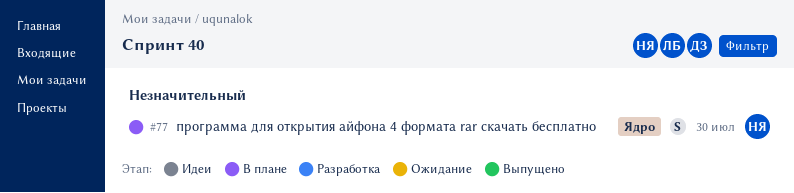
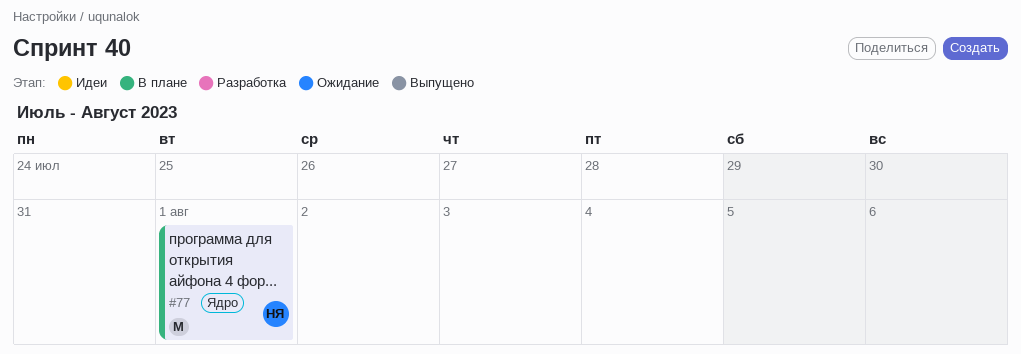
#77, estimate: S -> M
#77, due: Jul 30 -> Aug 1

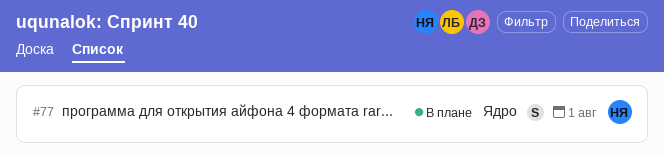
#77, estimate: M -> S

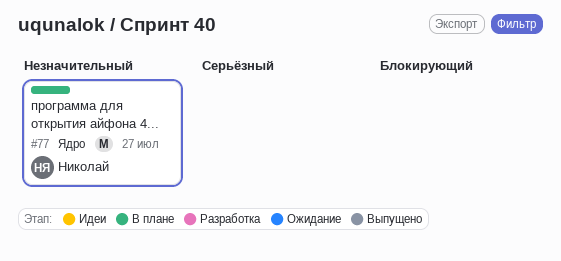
#77, estimate: S -> M
#77, due: Aug 1 -> Jul 27

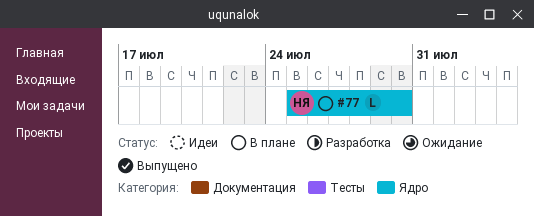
#77, estimate: M -> L
#77, due: Jul 27 -> Jul 30

